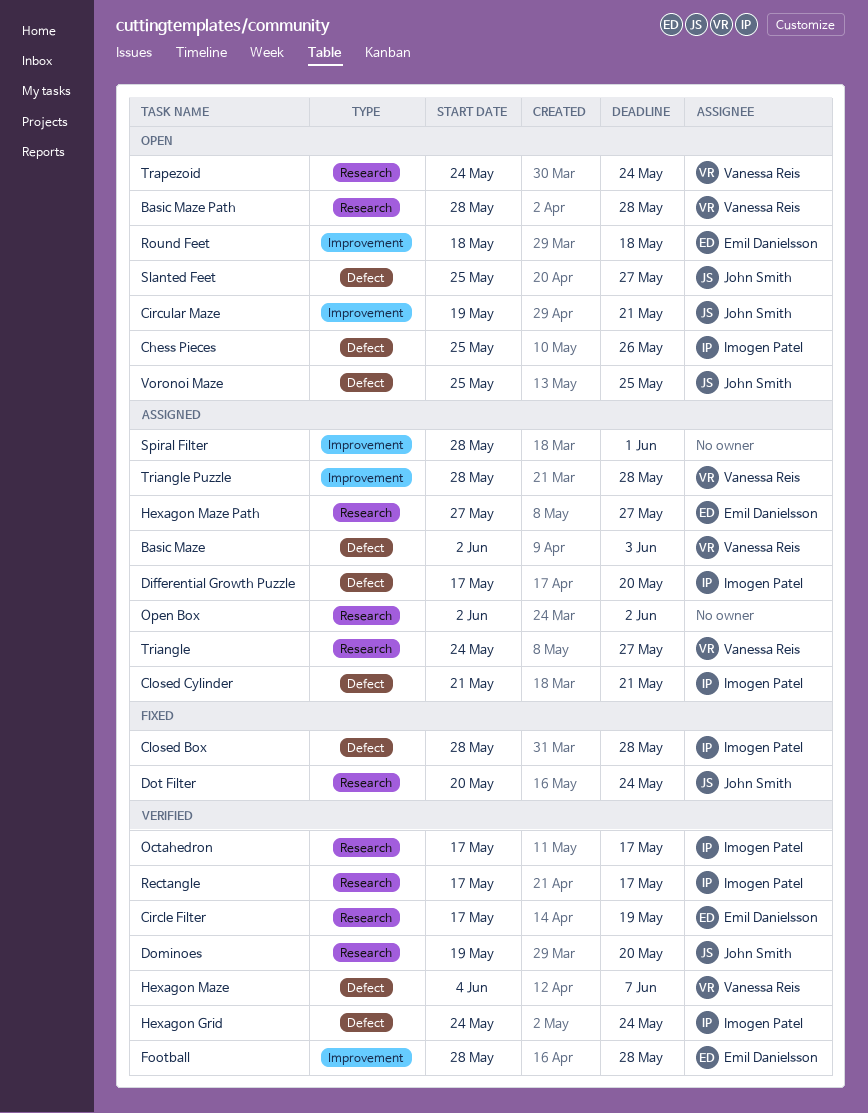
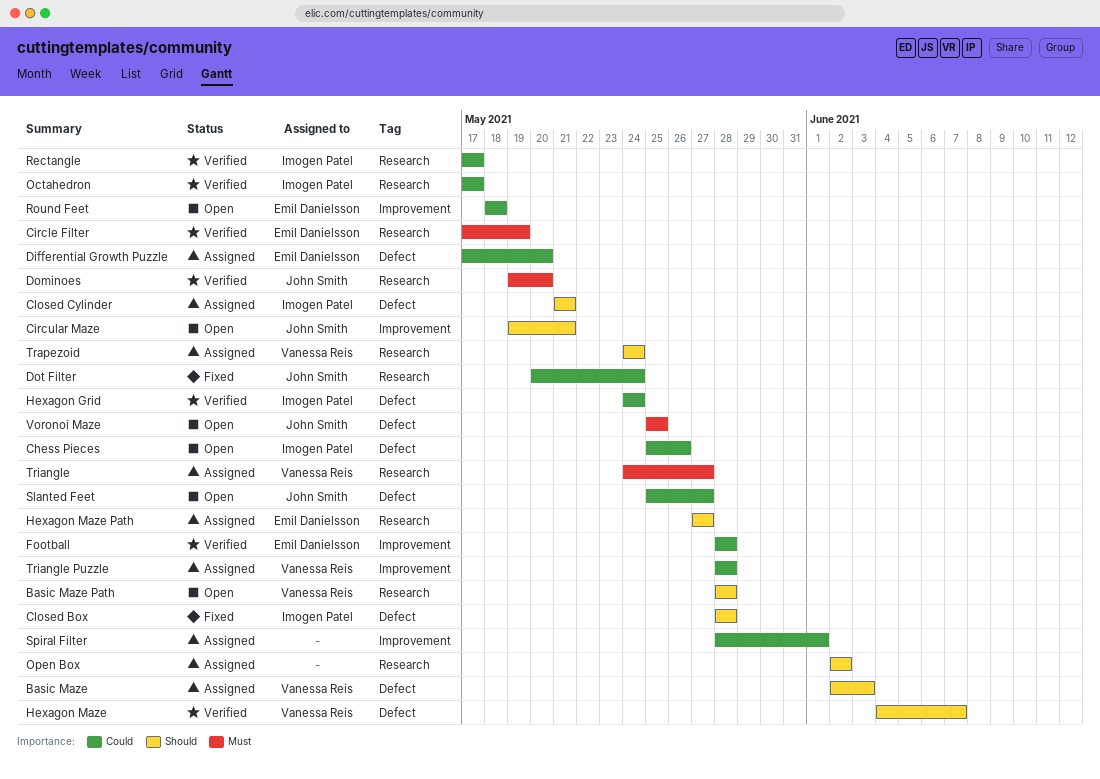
Differential Growth Puzzle, owner: Imogen Patel -> Emil Danielsson
Trapezoid, status: Open -> Assigned

